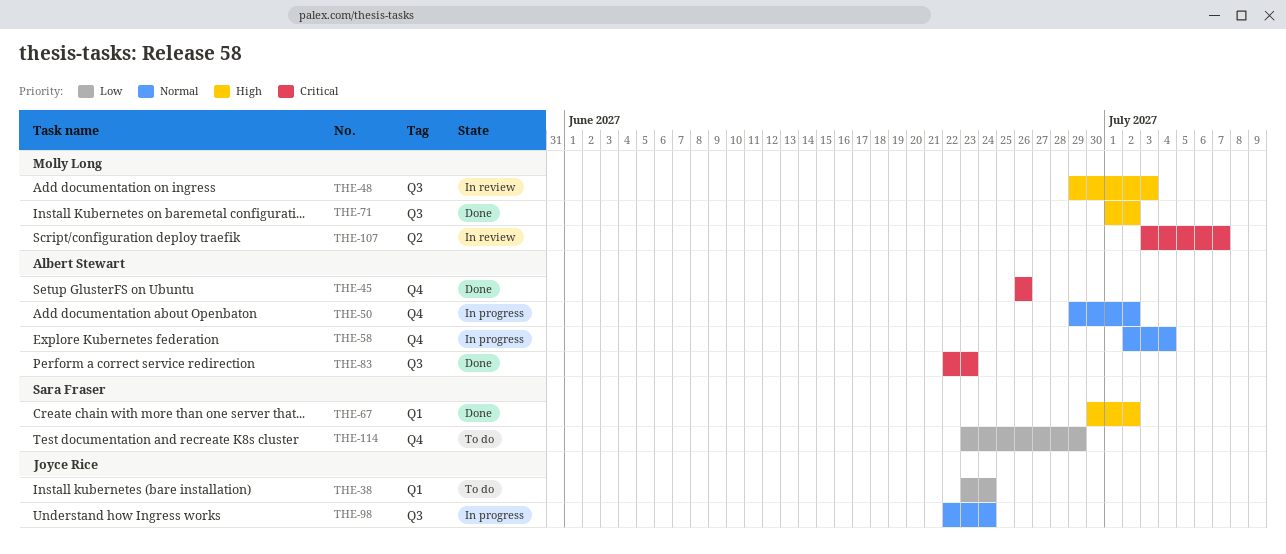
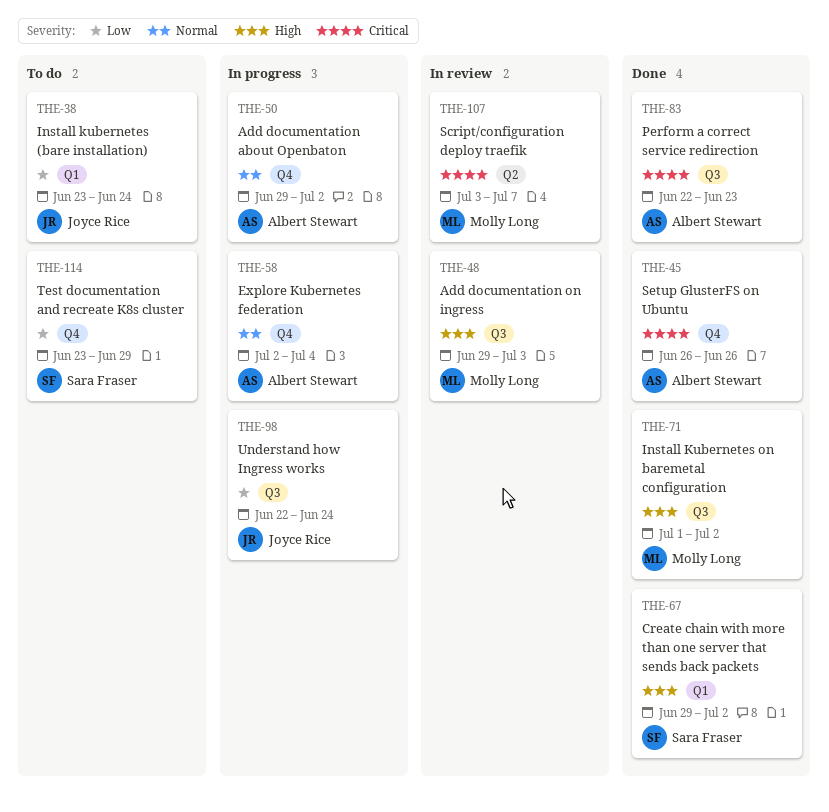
THE-67, start: Jun 30 -> Jun 29
THE-98, priority: Normal -> Low

